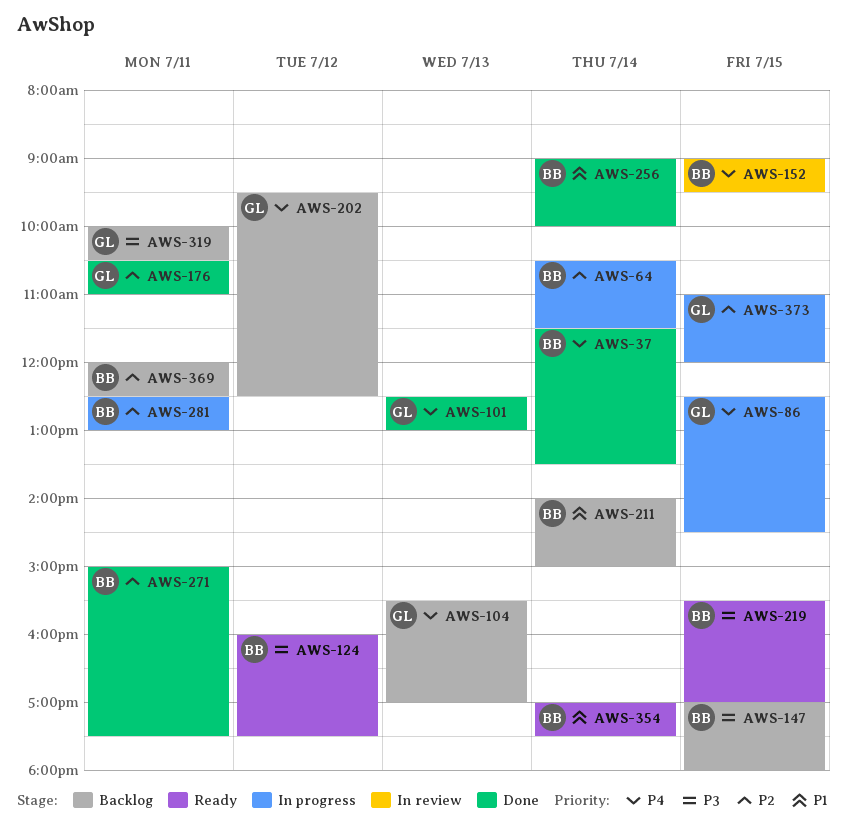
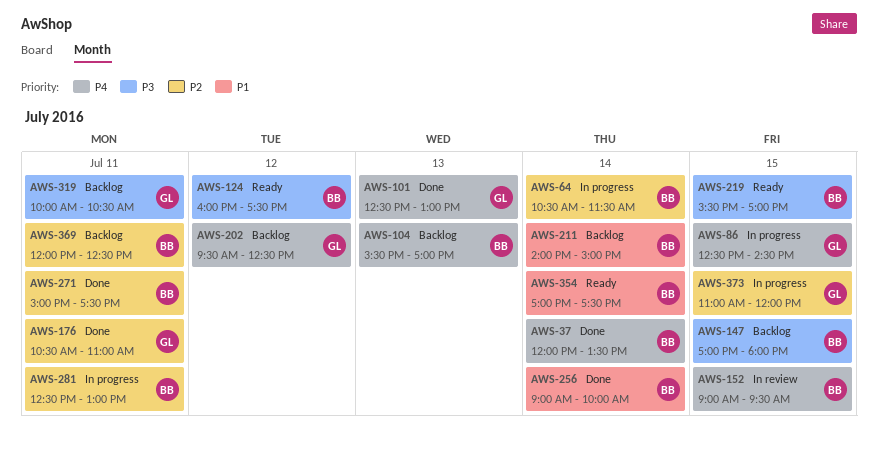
AWS-37, begins: 11:30 -> 12:00
AWS-104, owner: GL -> BB

